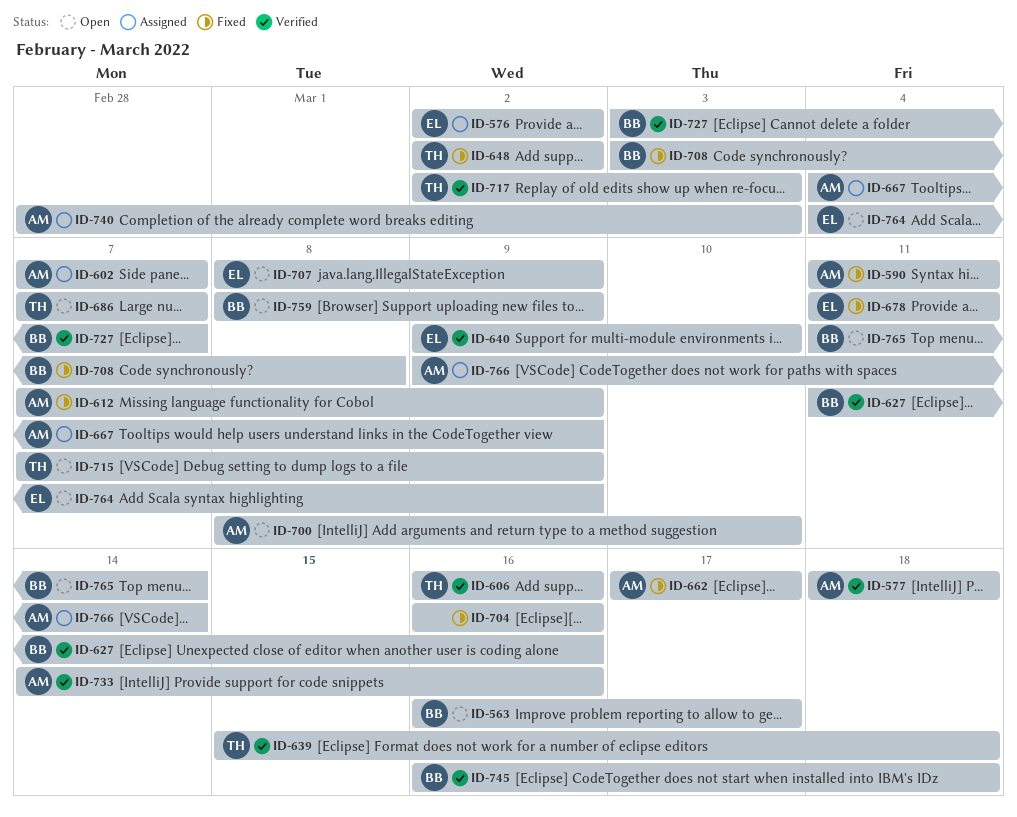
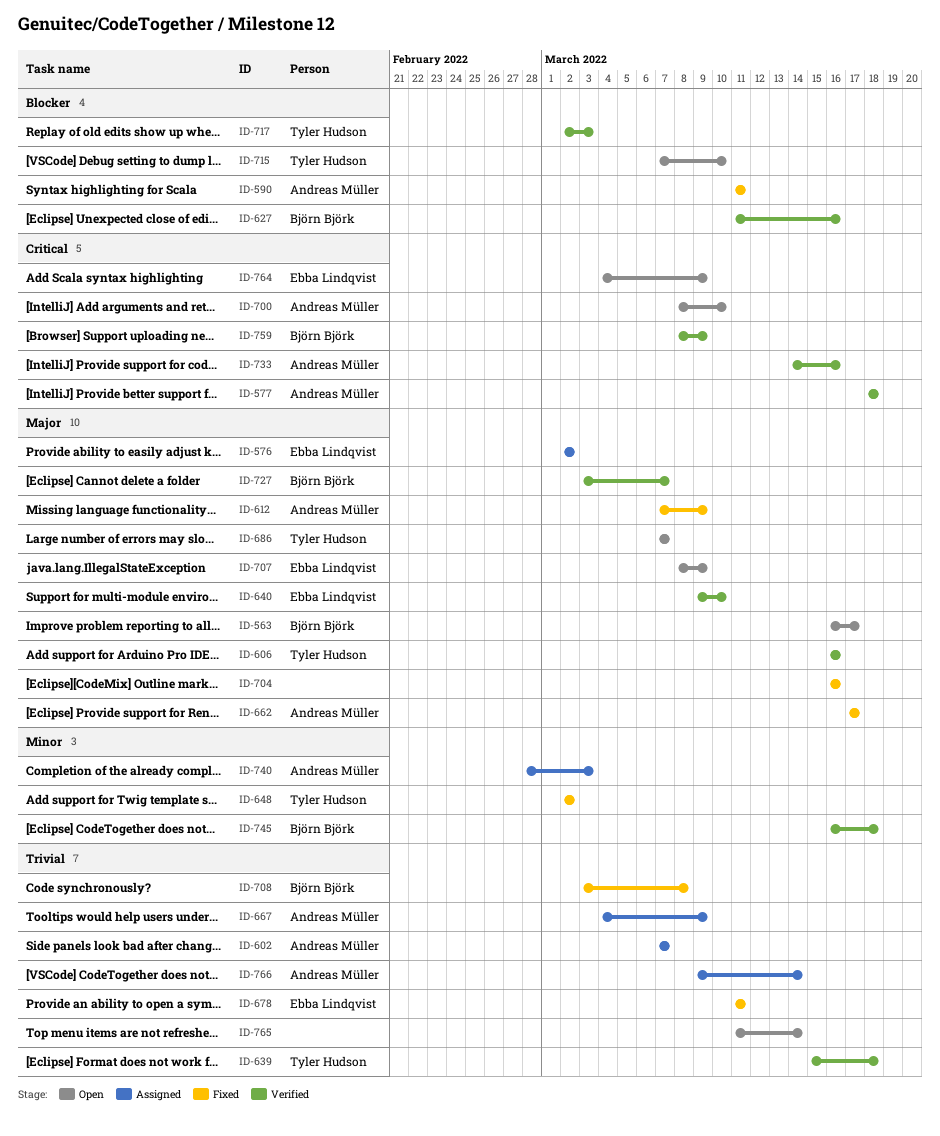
ID-715, due: Mar 9 -> Mar 10
ID-759, status: Open -> Verified
ID-765, owner: Björn Björk -> none

